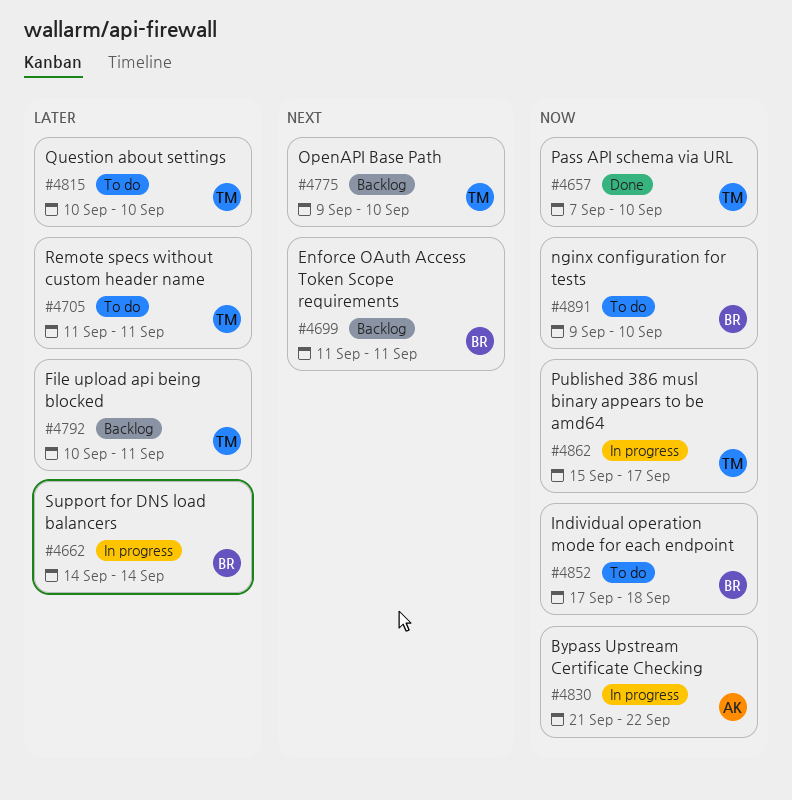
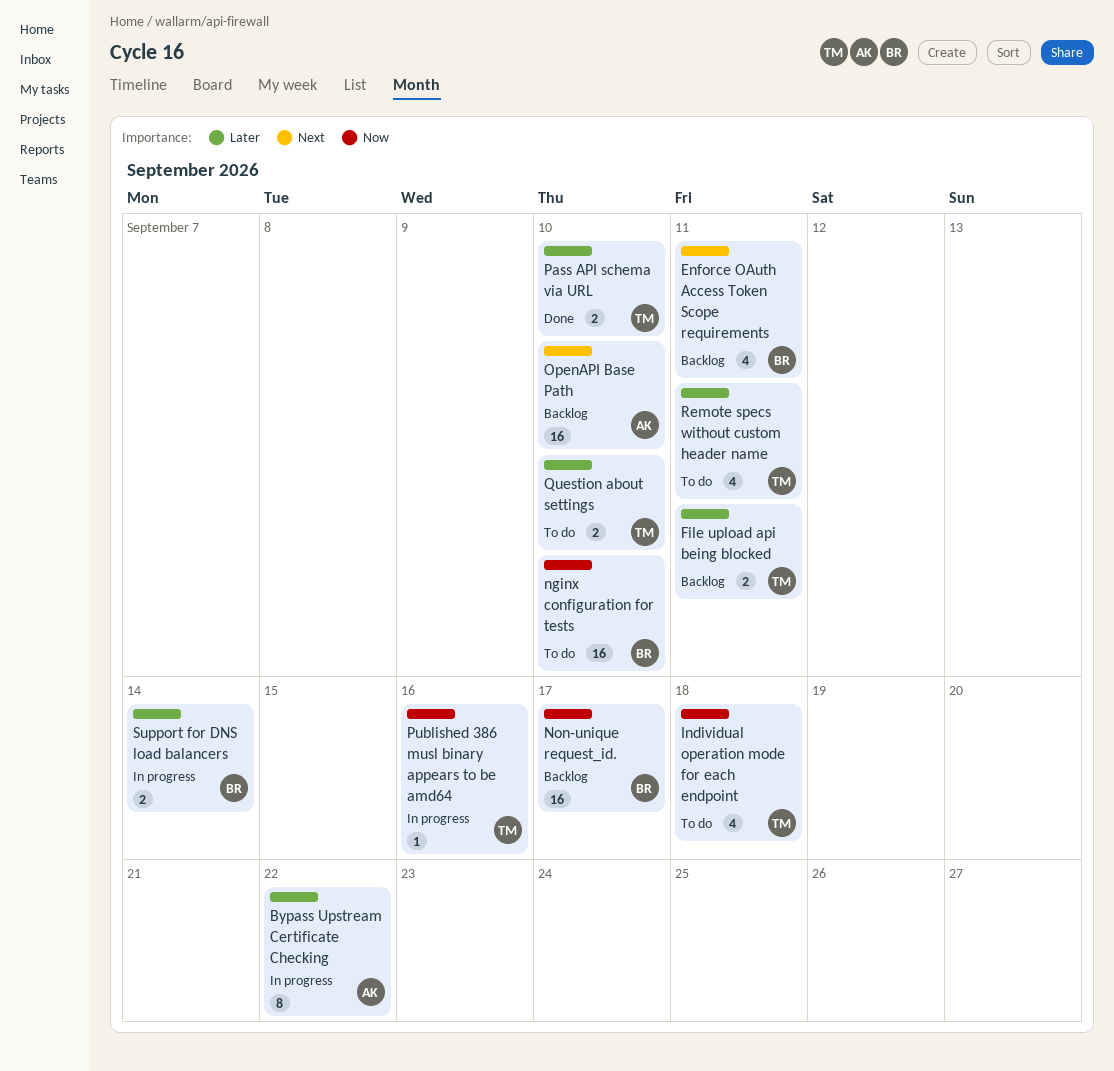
Bypass Upstream Certificate Checking, priority: Now -> Later
Individual operation mode for each endpoint, owner: BR -> TM
Non-unique request_id.: none -> present
OpenAPI Base Path, owner: TM -> AK
Pass API schema via URL, priority: Now -> Later
Published 386 musl binary appears to be amd64, due: Sep 17 -> Sep 16

